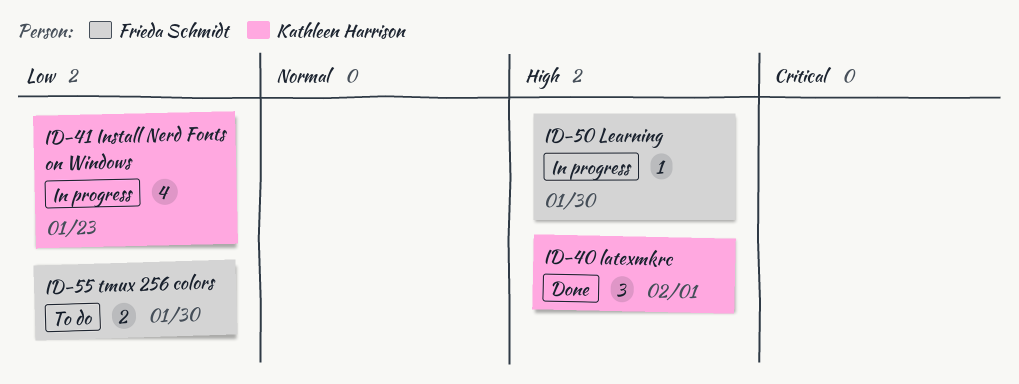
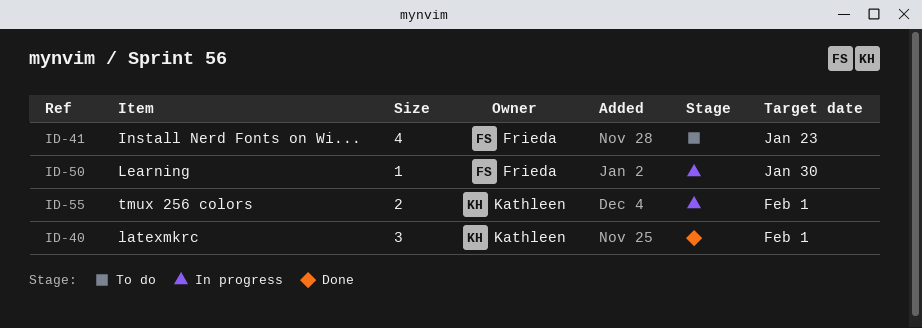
ID-41, status: In progress -> To do
ID-41, owner: Kathleen Harrison -> Frieda Schmidt
ID-55, status: To do -> In progress
ID-55, owner: Frieda Schmidt -> Kathleen Harrison
ID-55, due: Jan 30 -> Feb 1

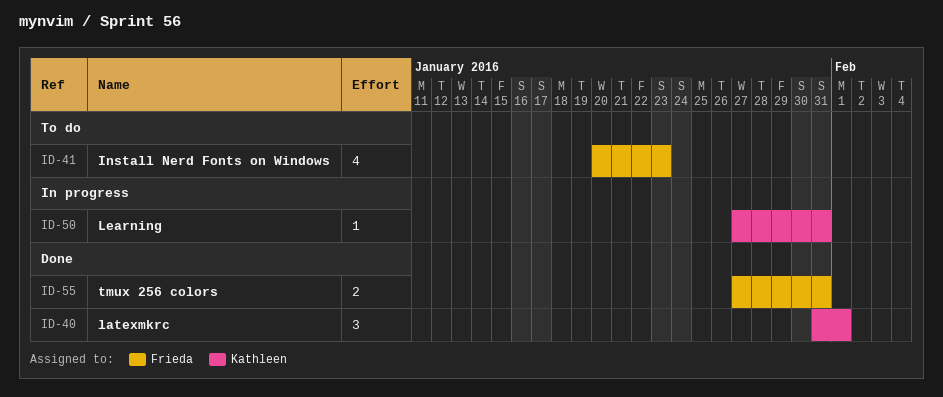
ID-50, owner: Frieda -> Kathleen
ID-50, due: Jan 30 -> Jan 31
ID-55, status: In progress -> Done
ID-55, owner: Kathleen -> Frieda
ID-55, due: Feb 1 -> Jan 31

